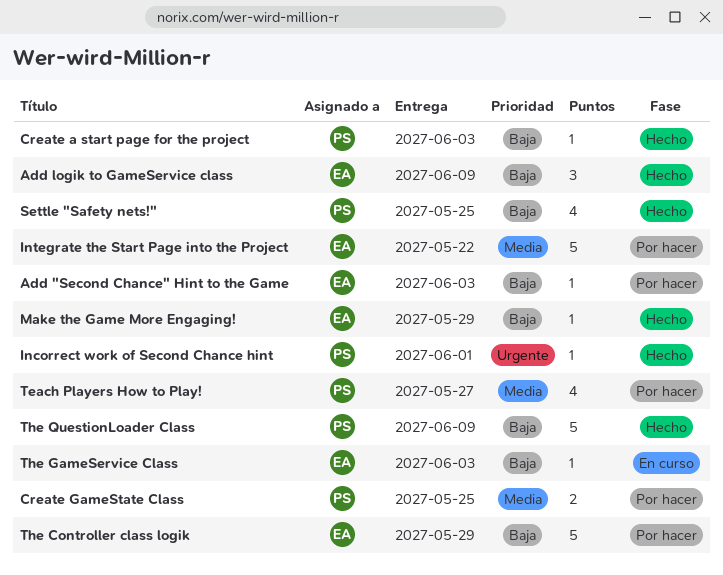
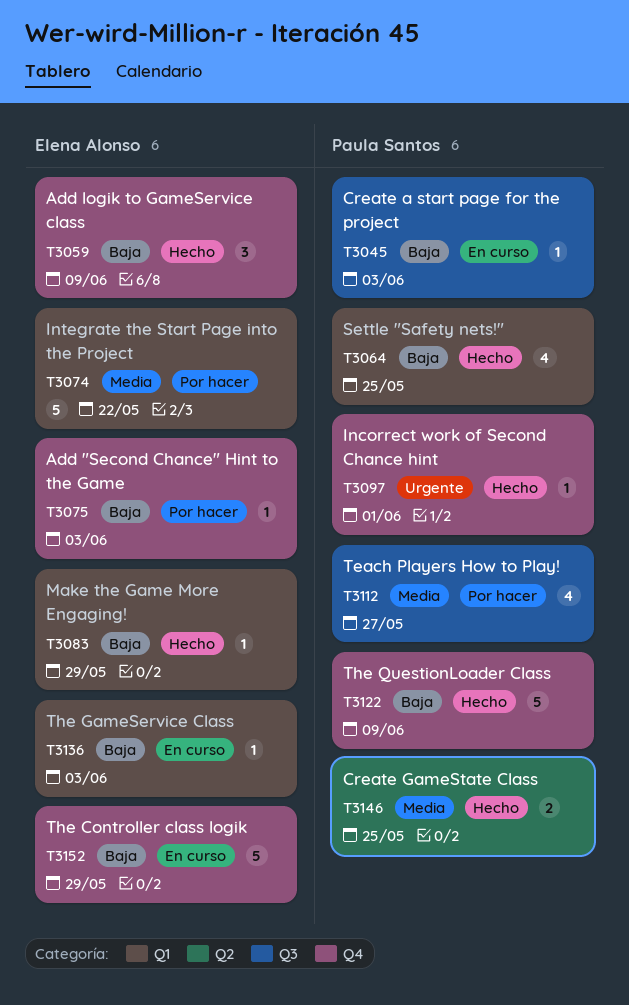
Create a start page for the project, status: Hecho -> En curso
Create GameState Class, status: Por hacer -> Hecho
The Controller class logik, status: Por hacer -> En curso

